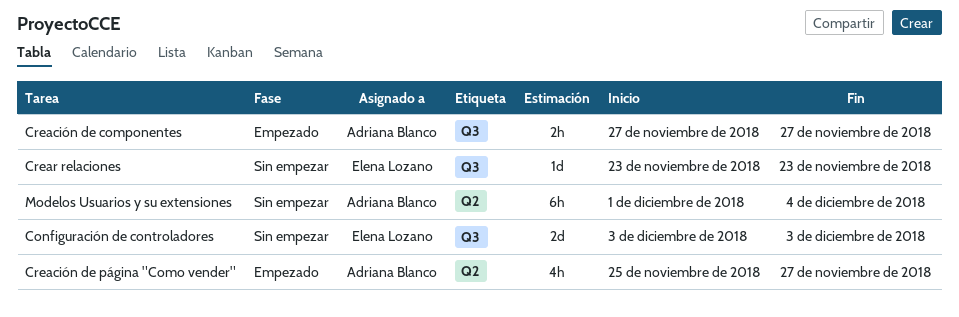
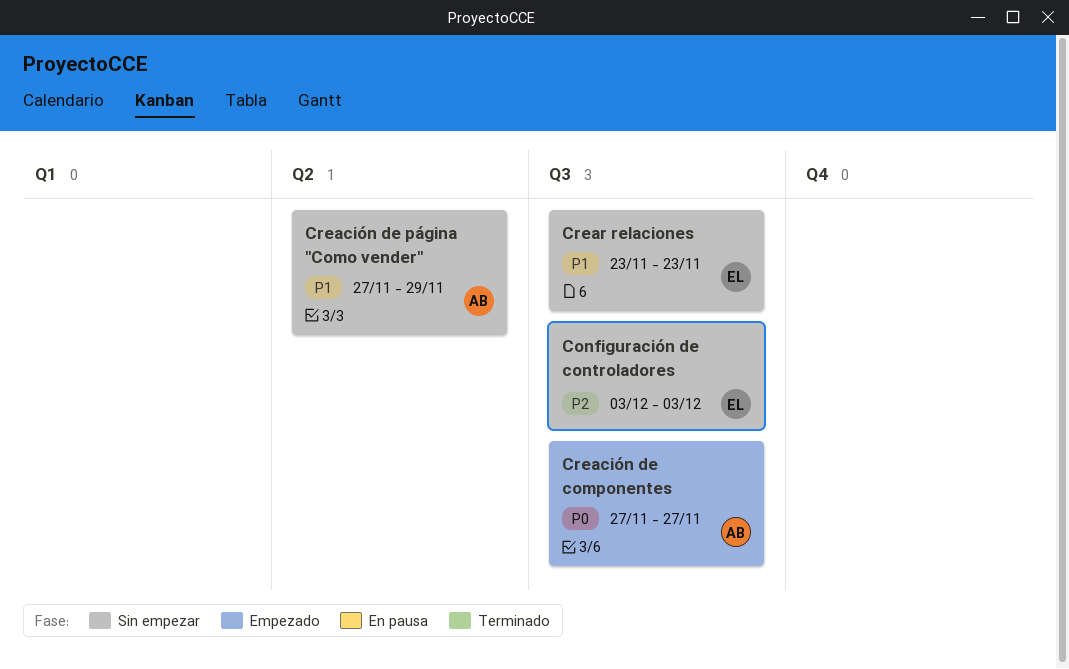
Creación de página "Como vender", status: Empezado -> Sin empezar
Creación de página "Como vender", start: Nov 25 -> Nov 27
Creación de página "Como vender", due: Nov 27 -> Nov 29
Modelos Usuarios y su extensiones: present -> none

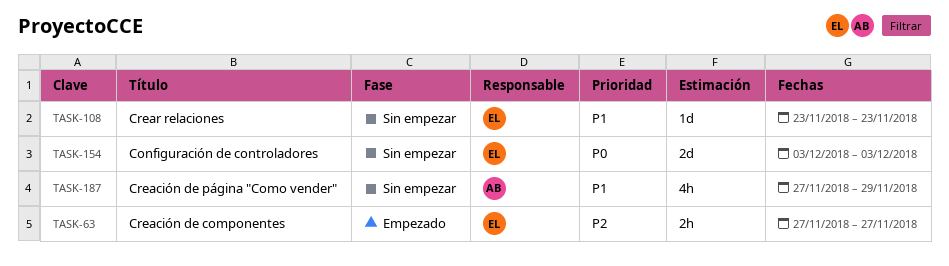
Configuración de controladores, priority: P2 -> P0
Creación de componentes, owner: AB -> EL
Creación de componentes, priority: P0 -> P2

